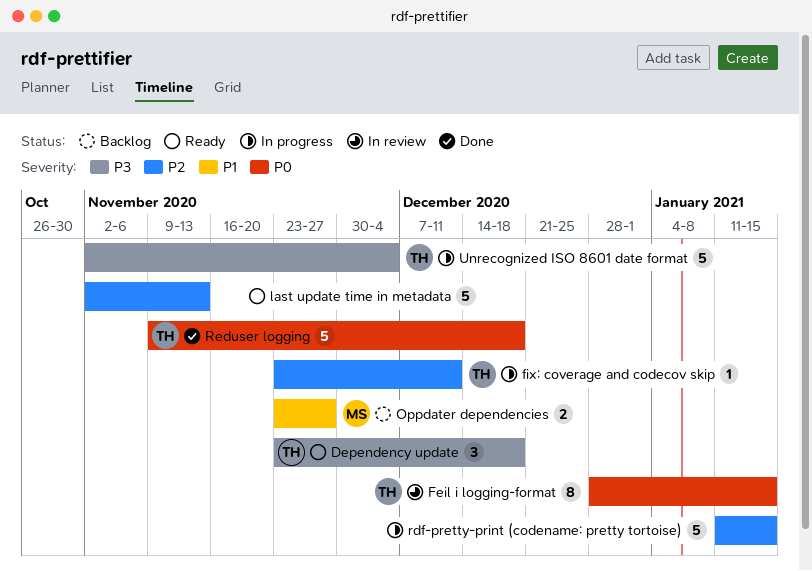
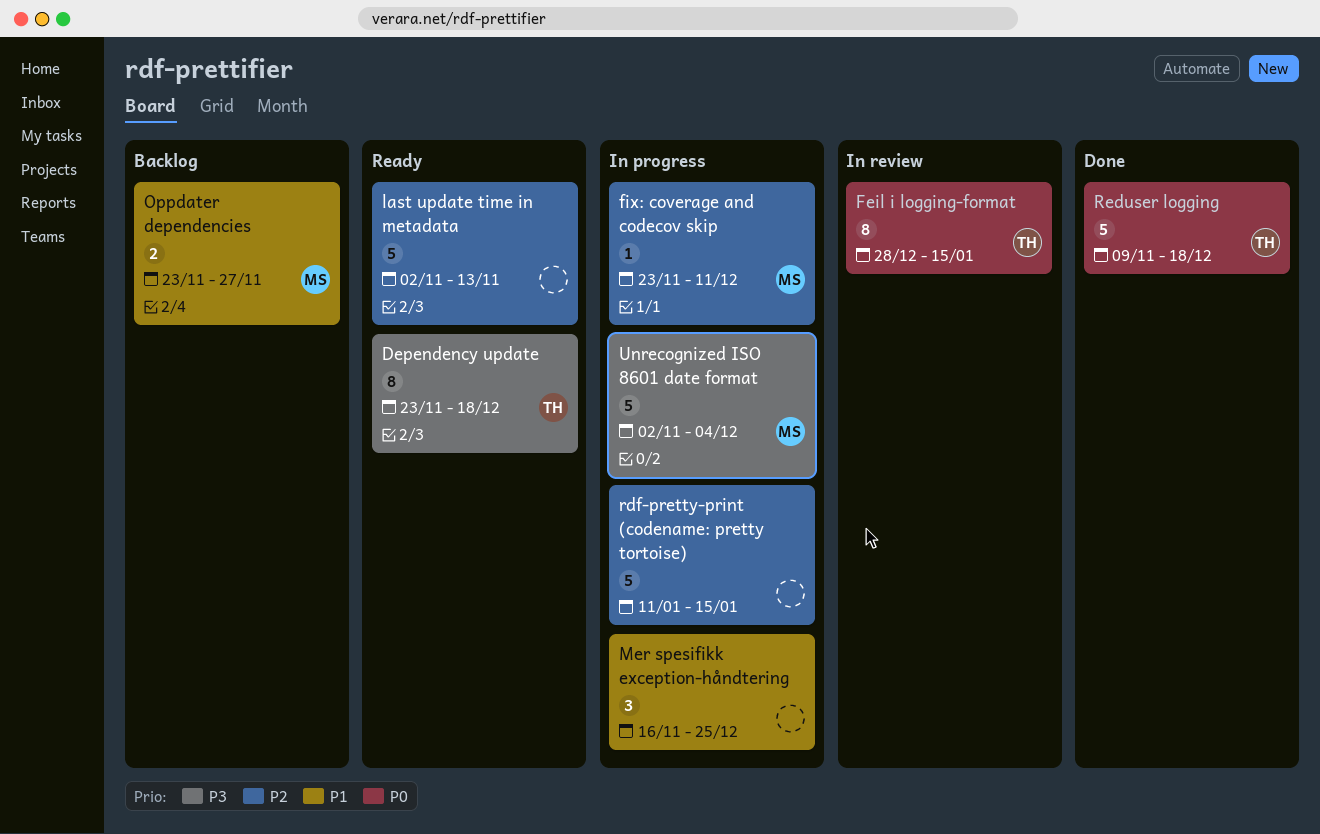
Dependency update, estimate: 3 -> 8
fix: coverage and codecov skip, owner: TH -> MS
Mer spesifikk exception-håndtering: none -> present
Unrecognized ISO 8601 date format, owner: TH -> MS

